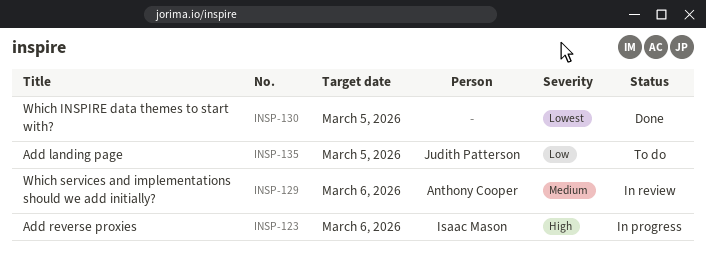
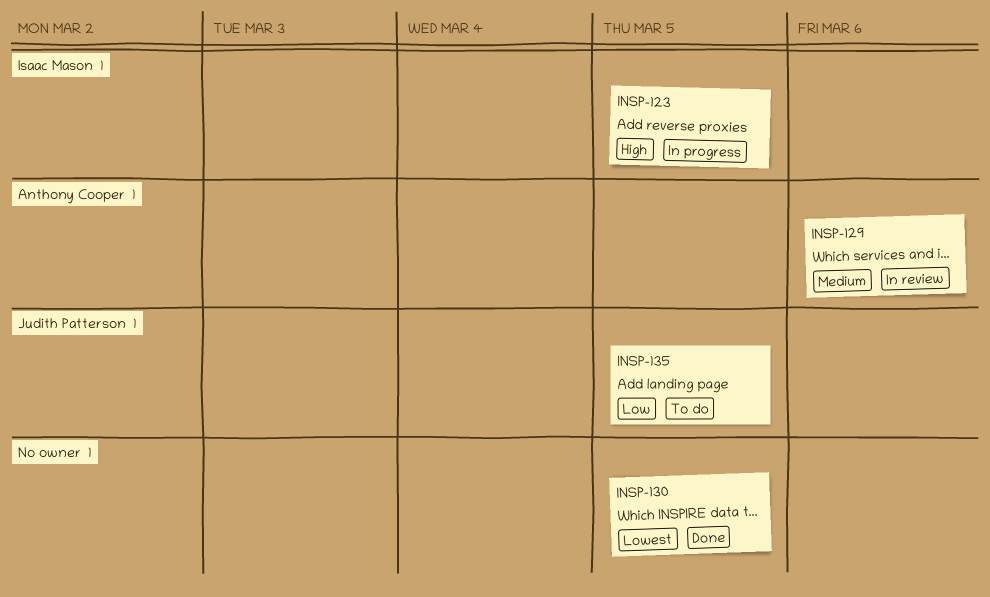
INSP-123, due: Mar 6 -> Mar 5

